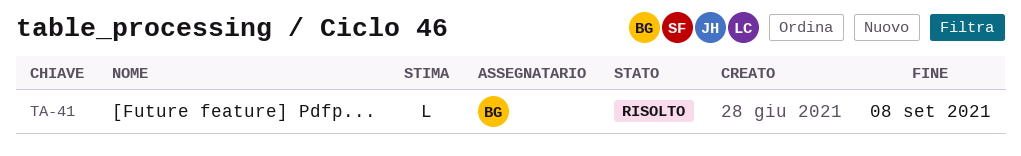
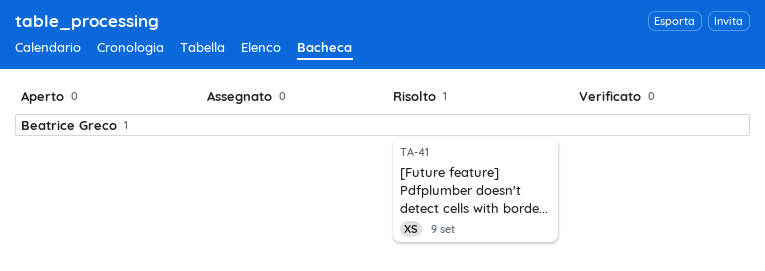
TA-41, estimate: L -> XS
TA-41, due: Sep 8 -> Sep 9

